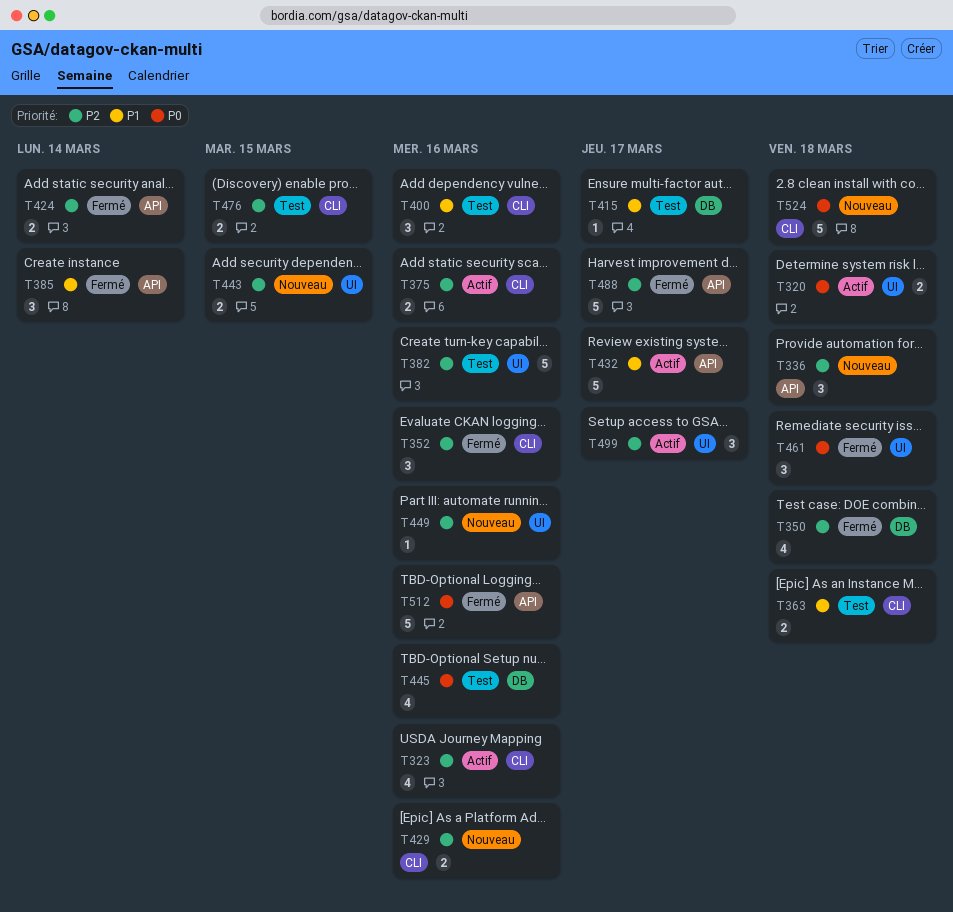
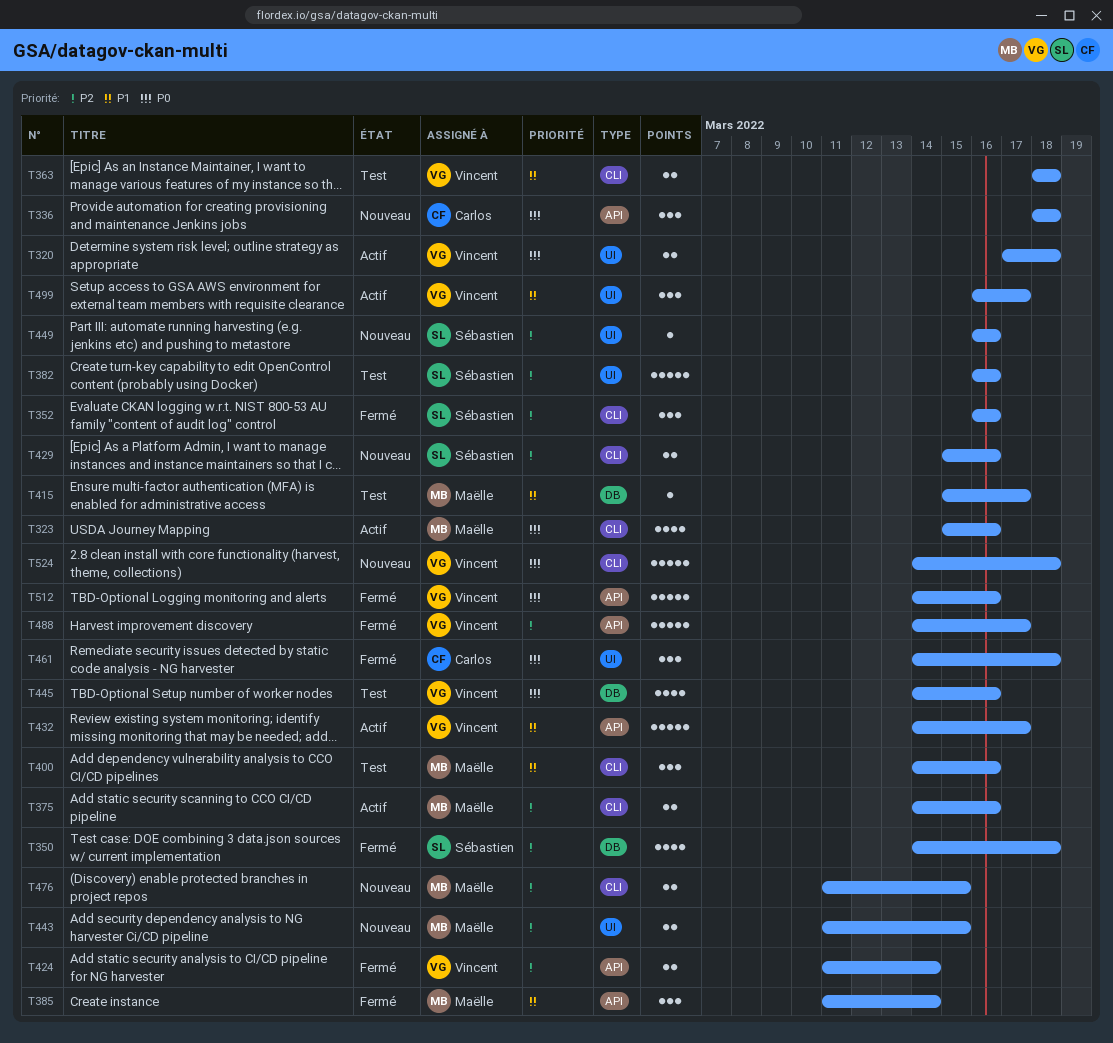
T323, priority: P2 -> P0
T336, priority: P2 -> P0
T476, status: Test -> Nouveau
T499, priority: P2 -> P1

